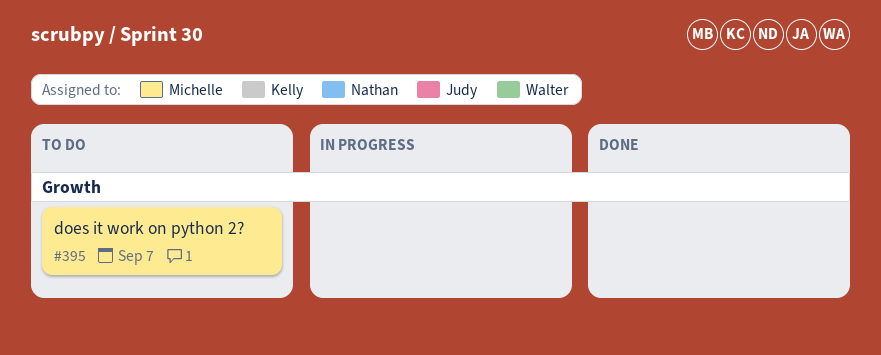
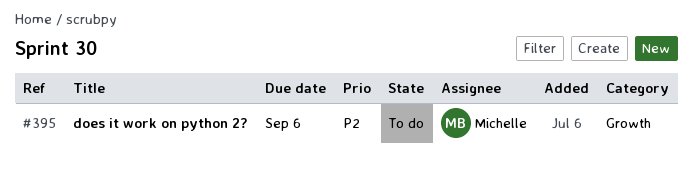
#395, due: Sep 7 -> Sep 6

